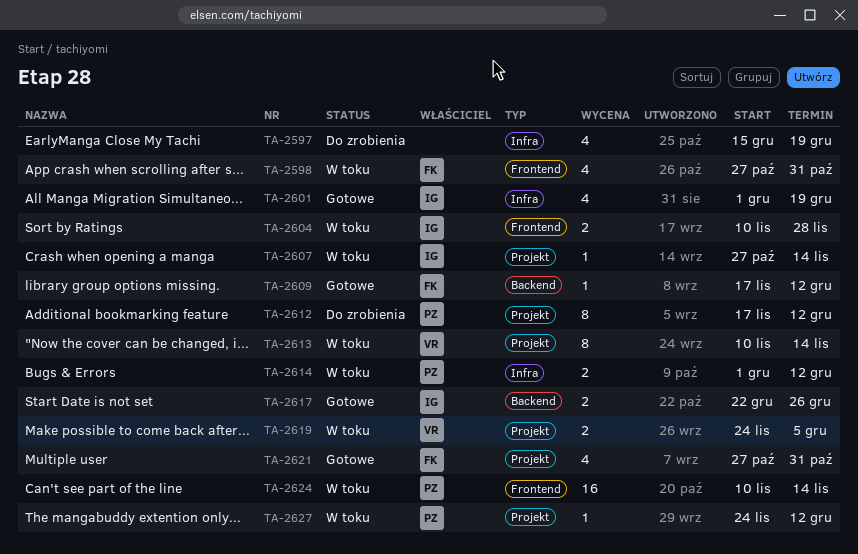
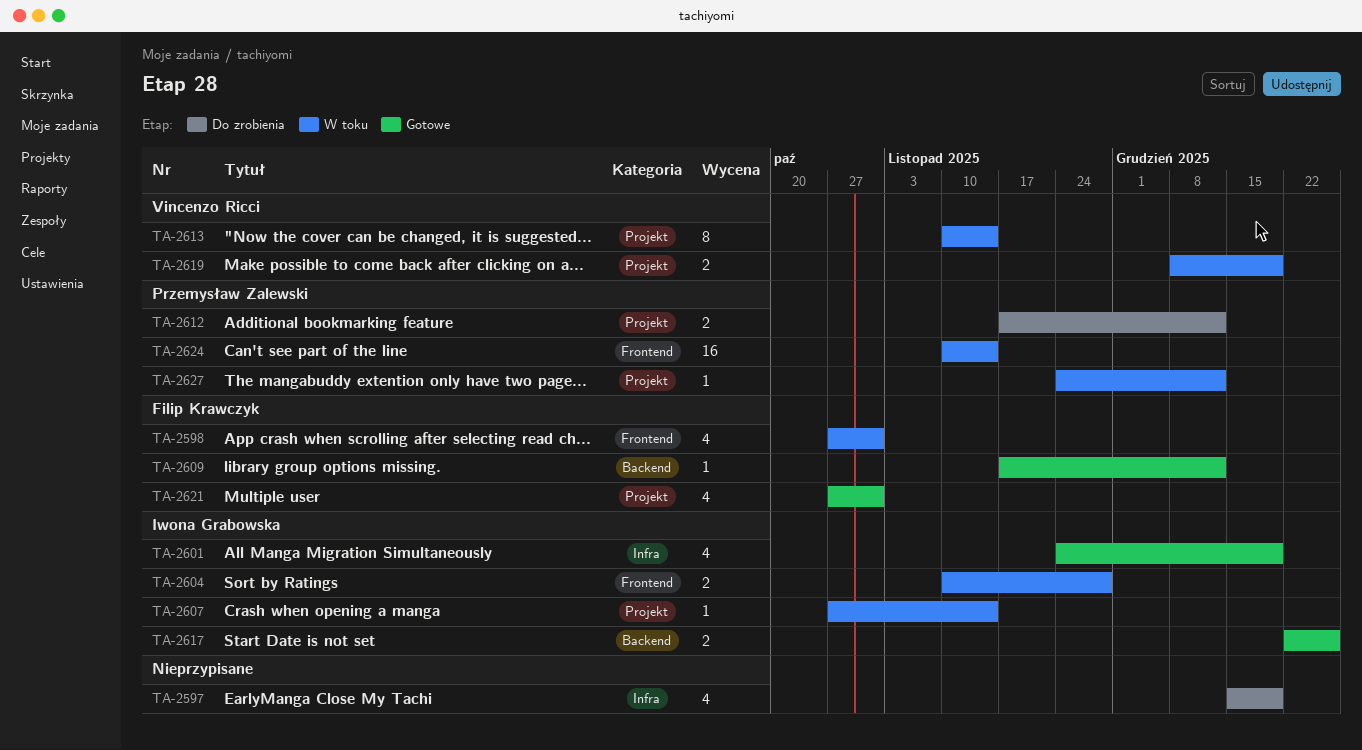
TA-2601, start: Dec 1 -> Nov 24
TA-2612, estimate: 8 -> 2
TA-2614: present -> none
TA-2619, start: Nov 24 -> Dec 8
TA-2619, due: Dec 5 -> Dec 19

